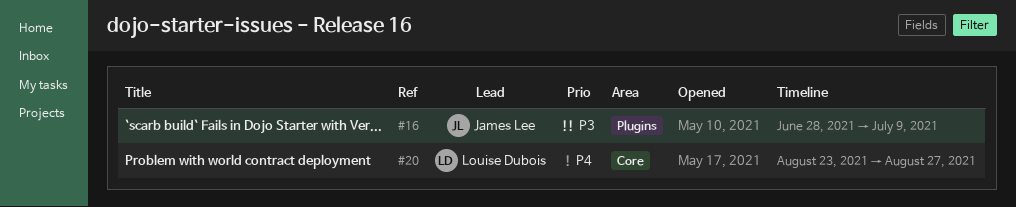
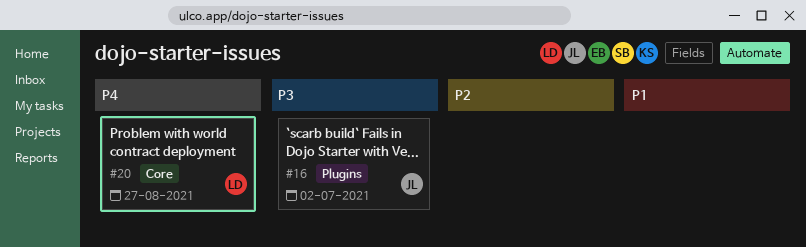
#16, due: Jul 9 -> Jul 2

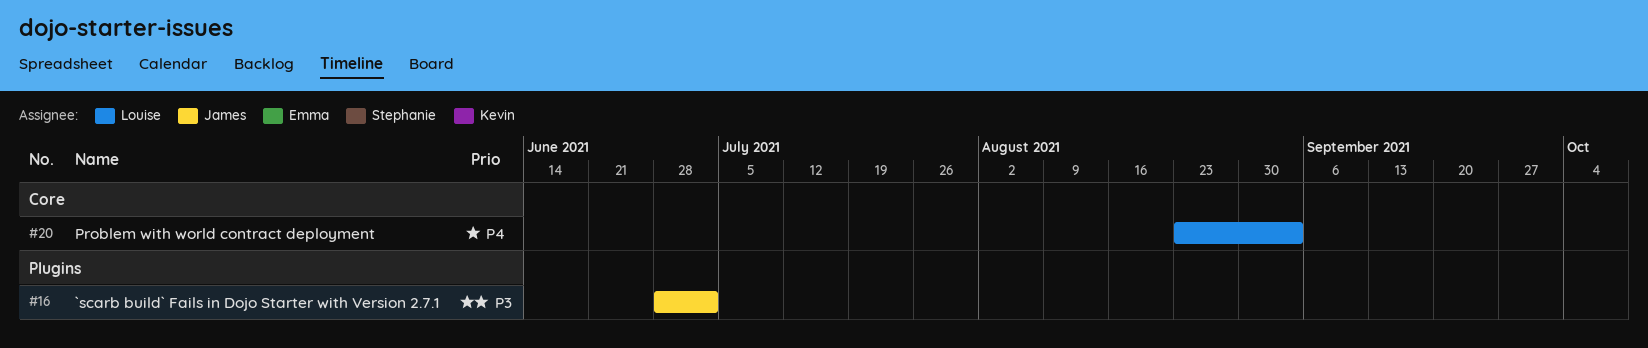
#20, due: Aug 27 -> Sep 3

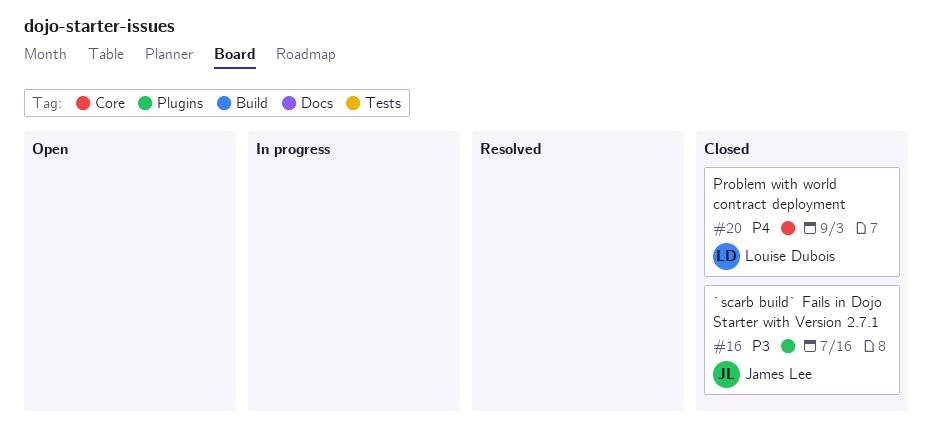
#16, due: Jul 2 -> Jul 16

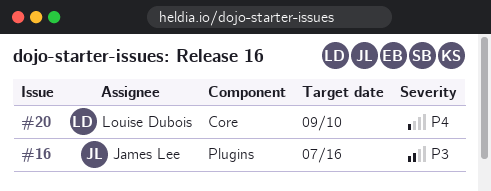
#20, due: Sep 3 -> Sep 10

